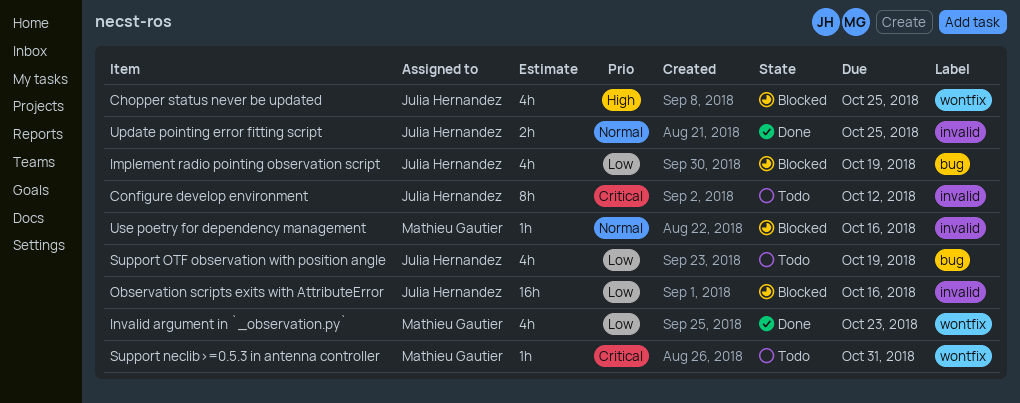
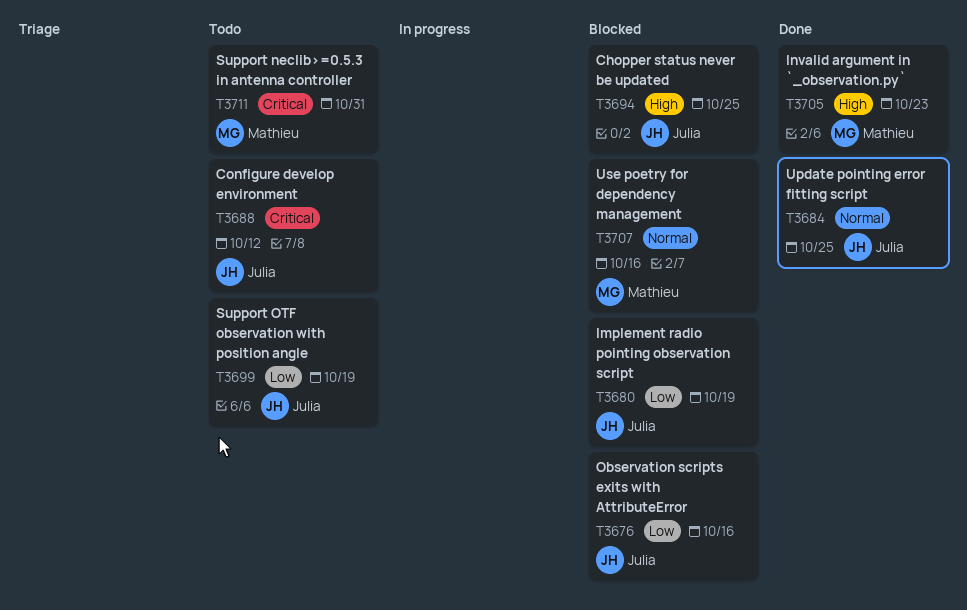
Invalid argument in `_observation.py`, priority: Low -> High

